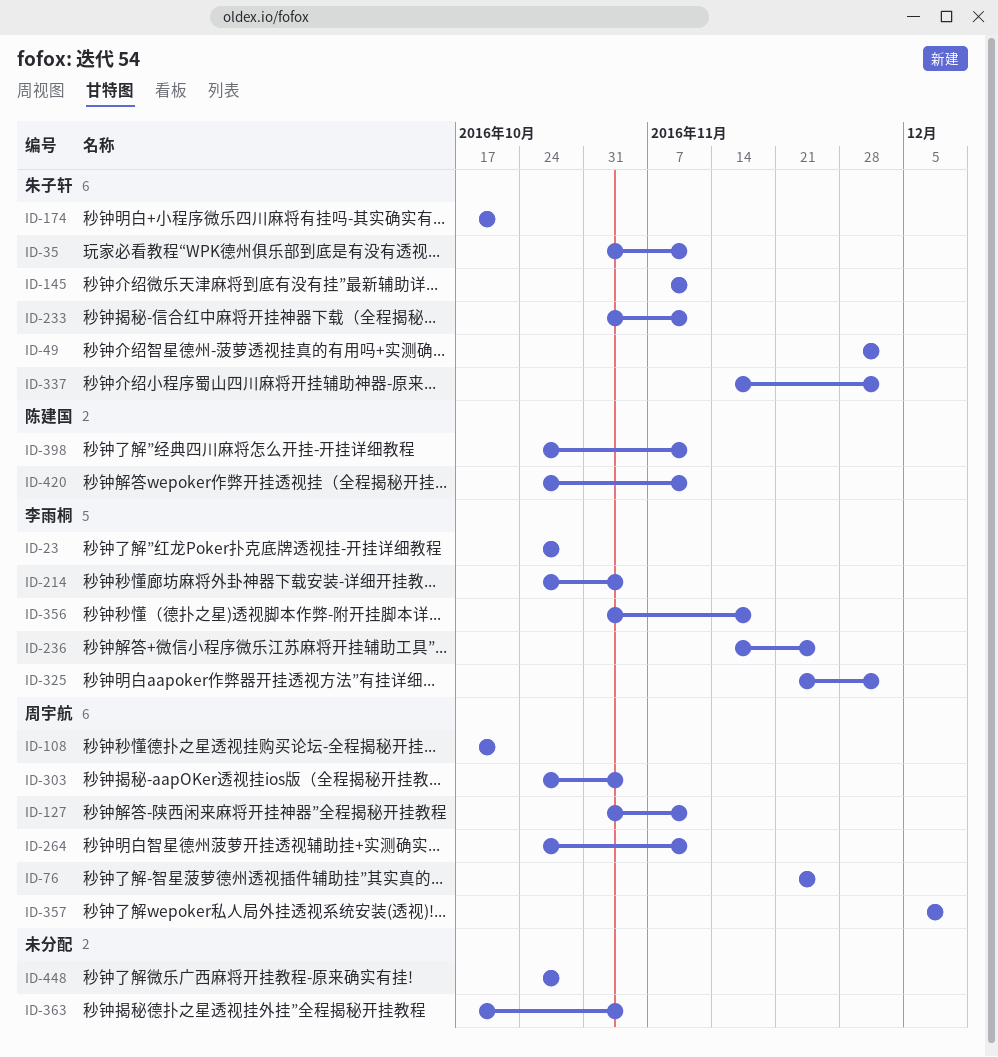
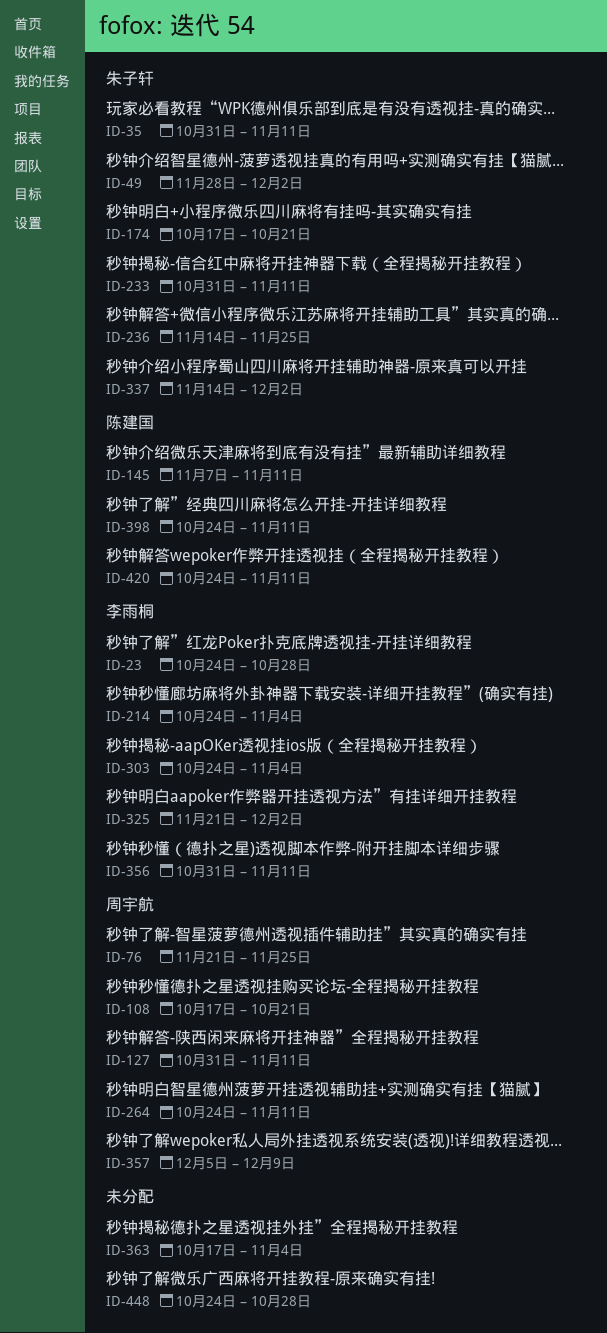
ID-145, owner: 朱子轩 -> 陈建国
ID-236, owner: 李雨桐 -> 朱子轩
ID-303, owner: 周宇航 -> 李雨桐
ID-356, due: Nov 18 -> Nov 11

